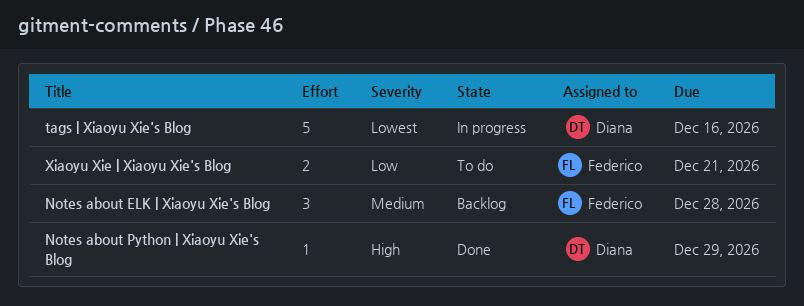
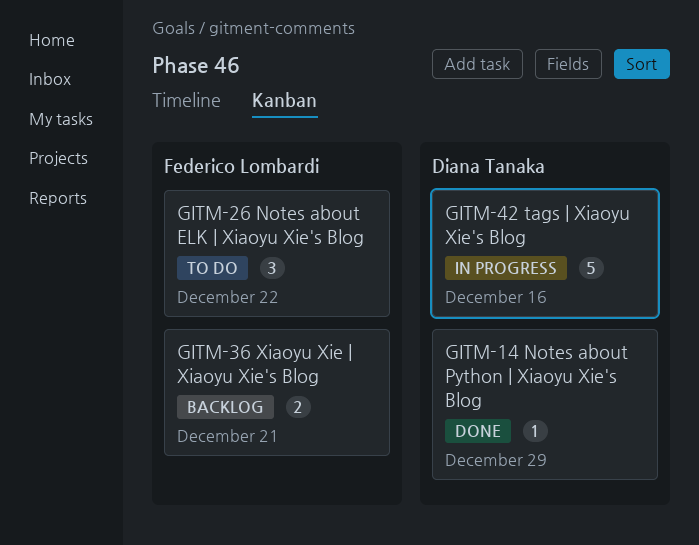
Notes about ELK | Xiaoyu Xie's Blog, status: Backlog -> To do
Notes about ELK | Xiaoyu Xie's Blog, due: Dec 28 -> Dec 22
Xiaoyu Xie | Xiaoyu Xie's Blog, status: To do -> Backlog

